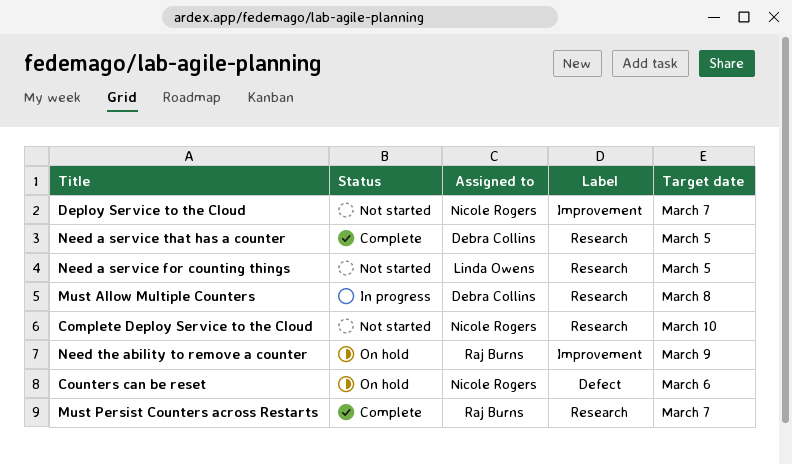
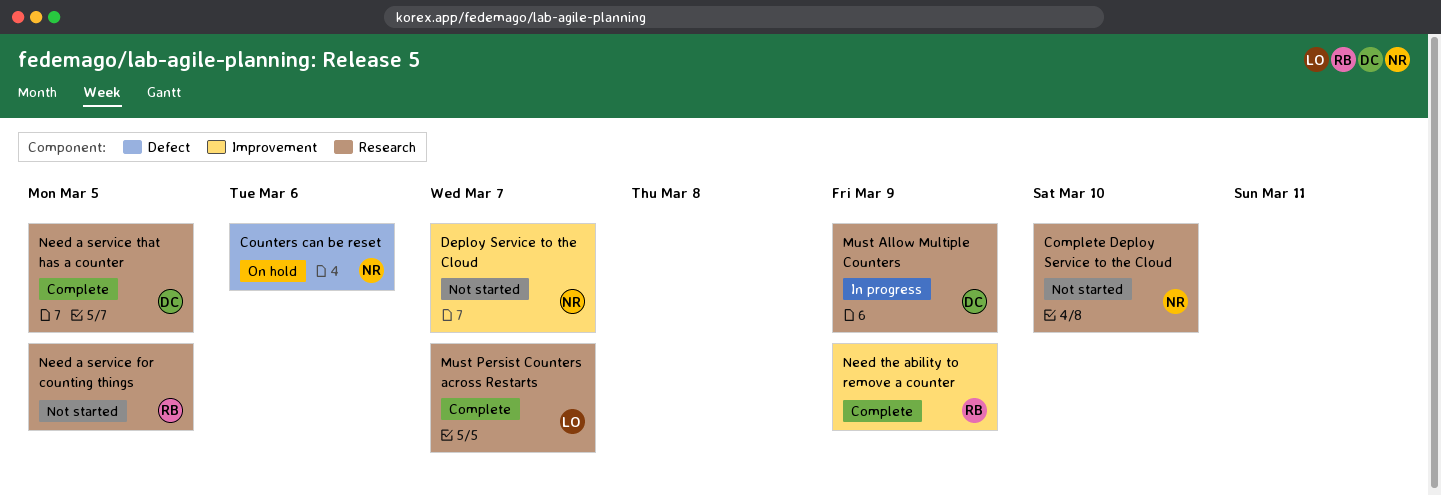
Must Allow Multiple Counters, due: Mar 8 -> Mar 9
Must Persist Counters across Restarts, owner: Raj Burns -> Linda Owens
Need a service for counting things, owner: Linda Owens -> Raj Burns
Need the ability to remove a counter, status: On hold -> Complete

